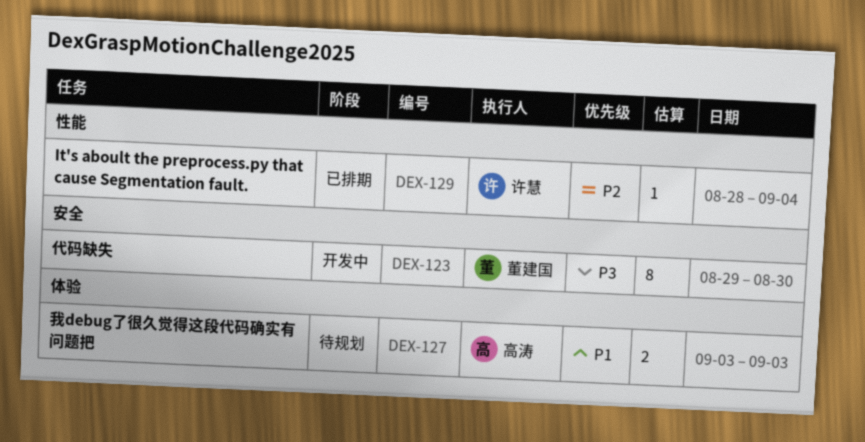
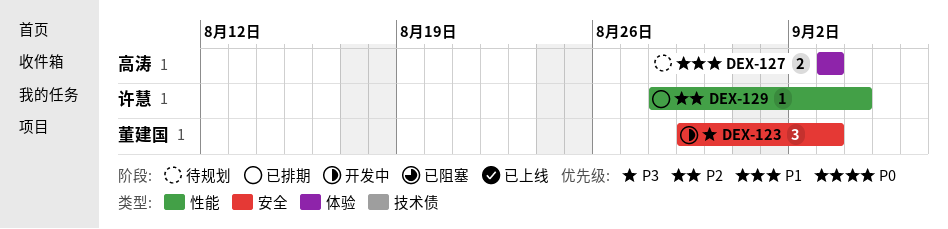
DEX-123, estimate: 8 -> 3
DEX-123, due: Aug 30 -> Sep 3

